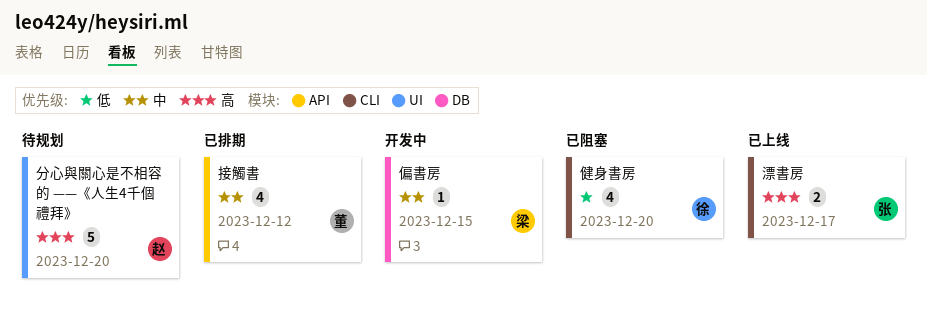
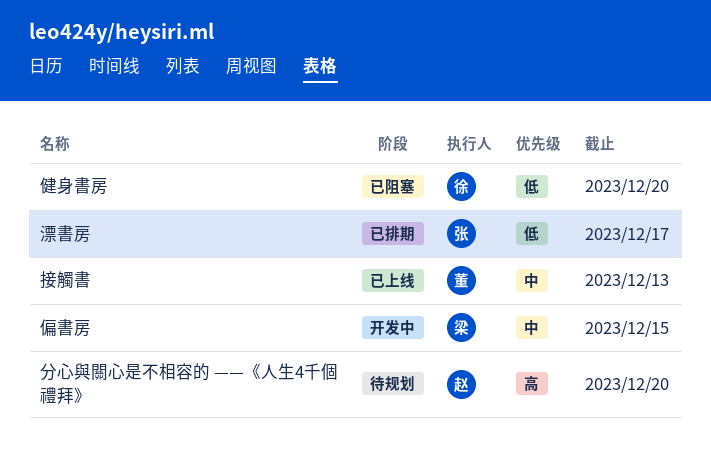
接觸書, status: 已排期 -> 已上线
接觸書, due: Dec 12 -> Dec 13
漂書房, status: 已上线 -> 已排期
漂書房, priority: 高 -> 低

